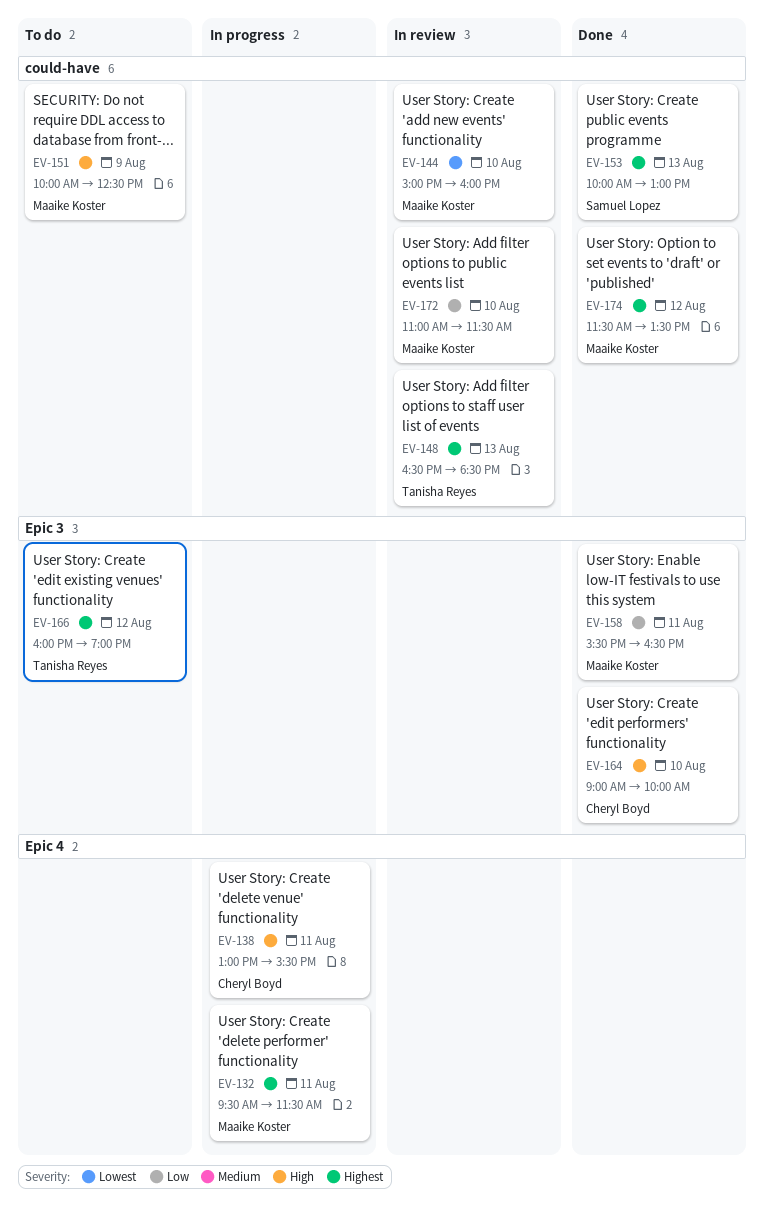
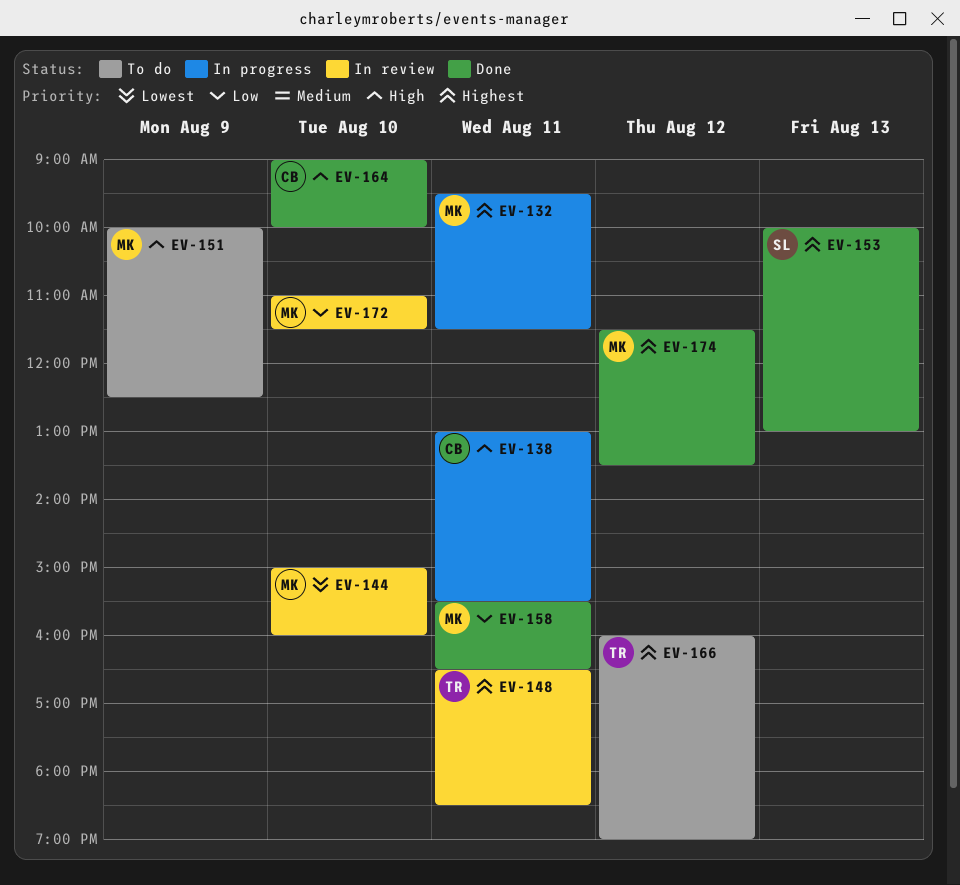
EV-148, day: Aug 13 -> Aug 11

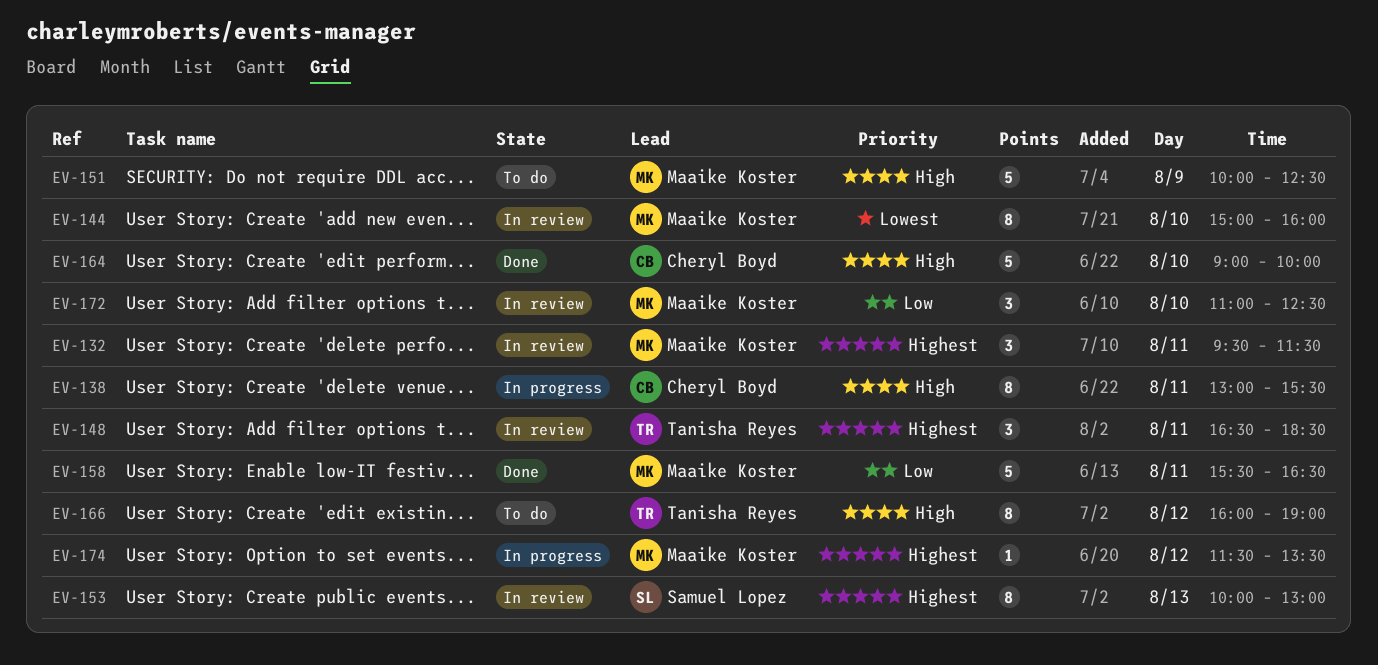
EV-132, status: In progress -> In review
EV-153, status: Done -> In review
EV-166, priority: Highest -> High
EV-172, ends: 11:30 -> 12:30
EV-174, status: Done -> In progress

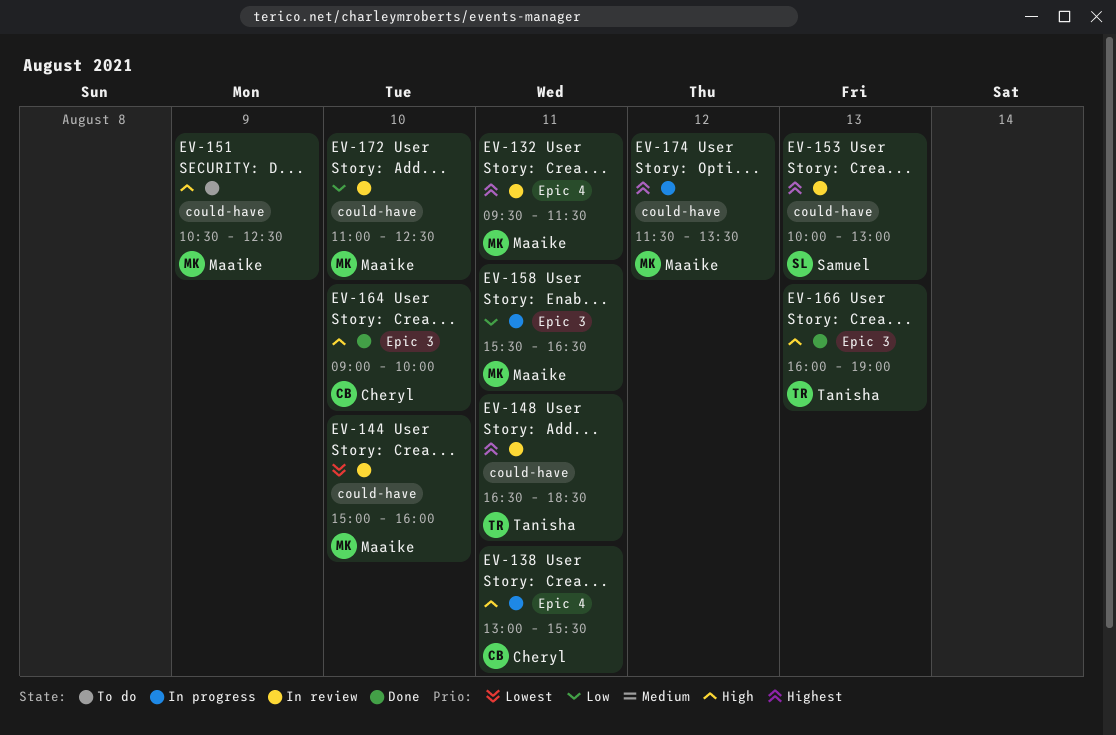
EV-151, begins: 10:00 -> 10:30
EV-158, status: Done -> In progress
EV-166, status: To do -> Done
EV-166, day: Aug 12 -> Aug 13

